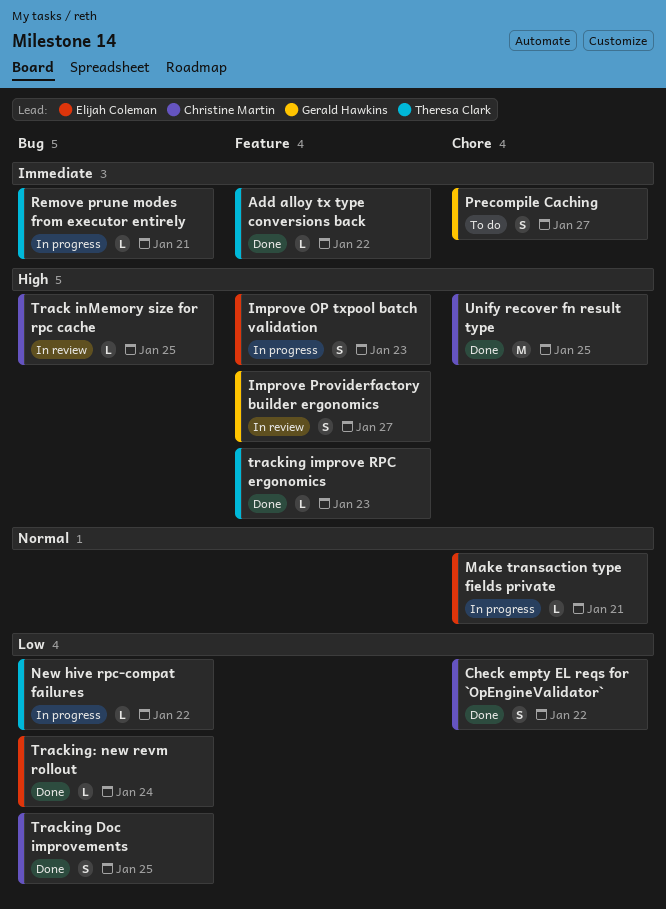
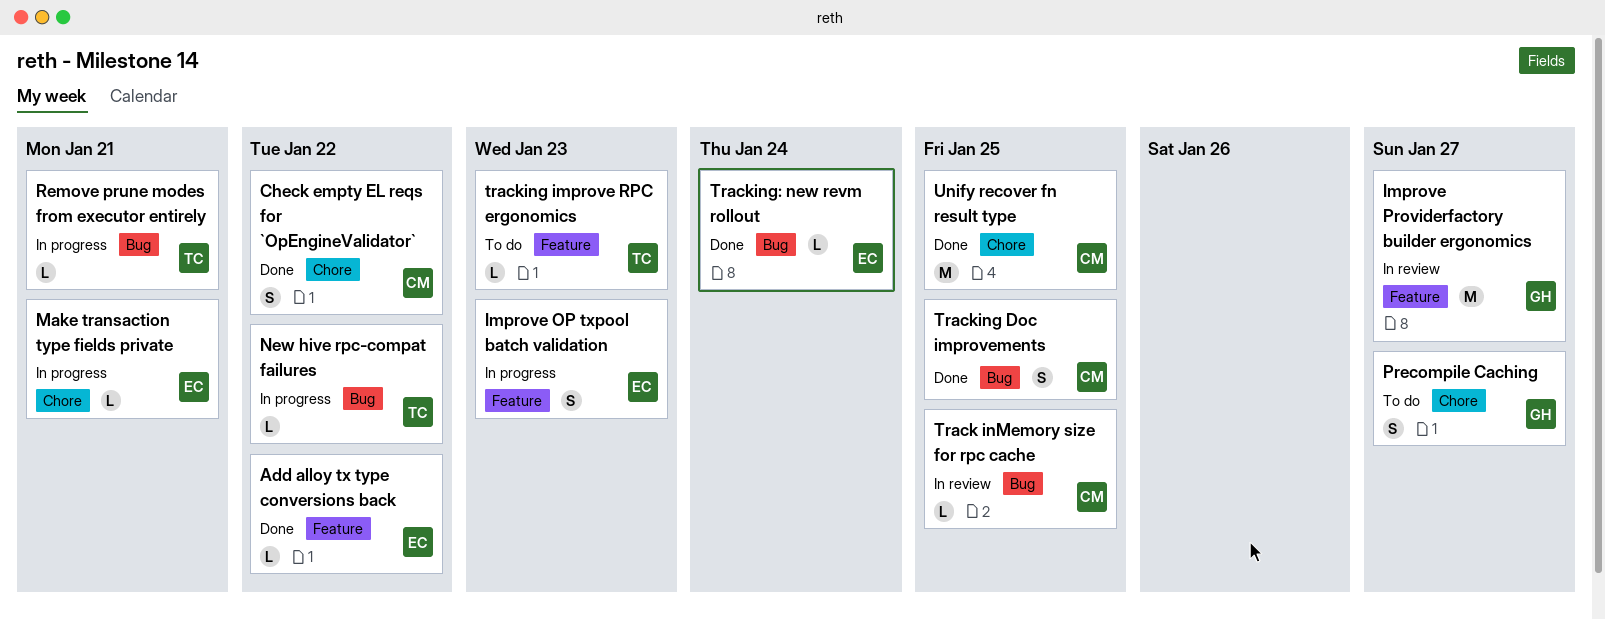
Add alloy tx type conversions back, owner: Theresa Clark -> Elijah Coleman
Improve Providerfactory builder ergonomics, estimate: S -> M
tracking improve RPC ergonomics, status: Done -> To do

